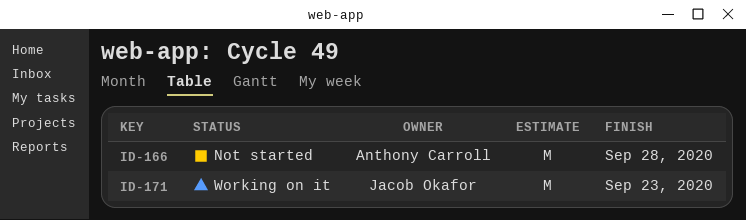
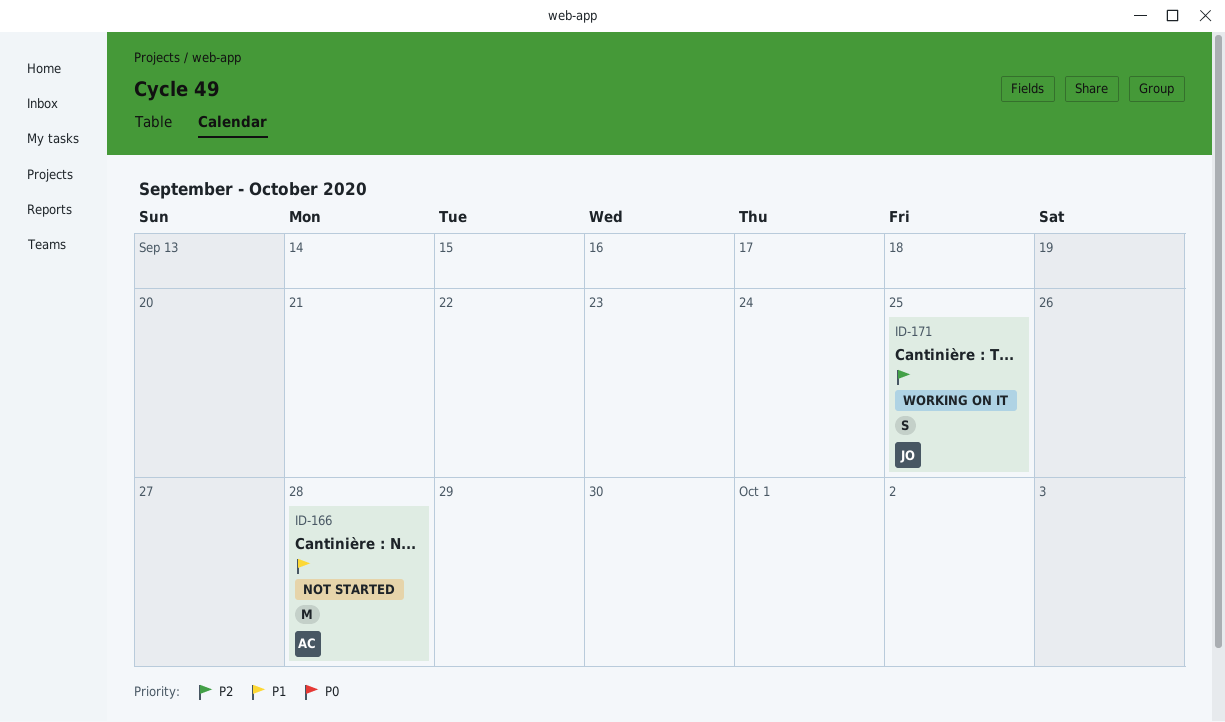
ID-171, estimate: M -> S
ID-171, due: Sep 23 -> Sep 25

